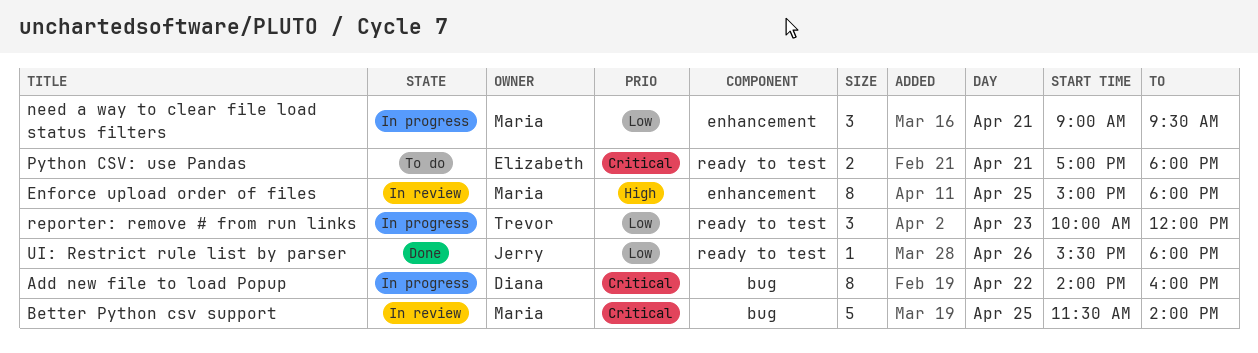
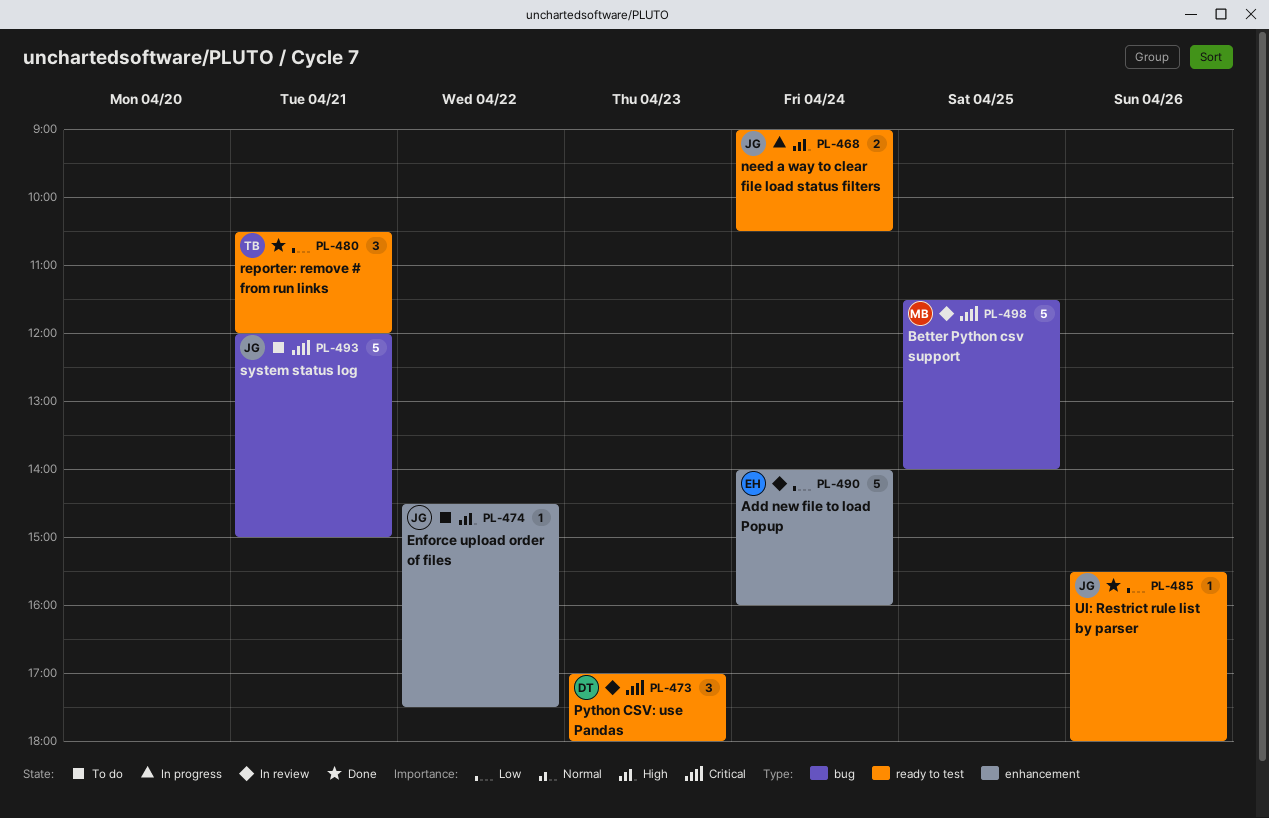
Add new file to load Popup, status: In progress -> In review
Add new file to load Popup, owner: Diana -> Elizabeth
Add new file to load Popup, priority: Critical -> Low
Add new file to load Popup, label: bug -> enhancement
Add new file to load Popup, estimate: 8 -> 5
Add new file to load Popup, day: Apr 22 -> Apr 24
Enforce upload order of files, status: In review -> To do
Enforce upload order of files, owner: Maria -> Jerry
Enforce upload order of files, estimate: 8 -> 1
Enforce upload order of files, day: Apr 25 -> Apr 22
Enforce upload order of files, begins: 15:00 -> 14:30
Enforce upload order of files, ends: 18:00 -> 17:30
need a way to clear file load status filters, owner: Maria -> Jerry
need a way to clear file load status filters, priority: Low -> High
need a way to clear file load status filters, label: enhancement -> ready to test
need a way to clear file load status filters, estimate: 3 -> 2
need a way to clear file load status filters, day: Apr 21 -> Apr 24
need a way to clear file load status filters, ends: 09:30 -> 10:30
Python CSV: use Pandas, status: To do -> In review
Python CSV: use Pandas, owner: Elizabeth -> Diana
Python CSV: use Pandas, estimate: 2 -> 3
Python CSV: use Pandas, day: Apr 21 -> Apr 23
reporter: remove # from run links, status: In progress -> Done
reporter: remove # from run links, day: Apr 23 -> Apr 21
reporter: remove # from run links, begins: 10:00 -> 10:30
system status log: none -> present

